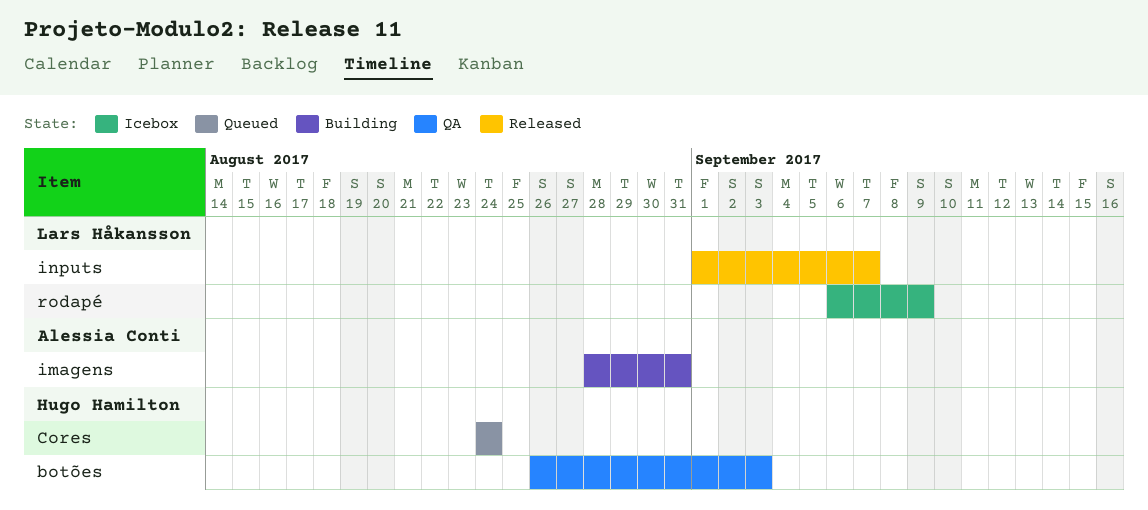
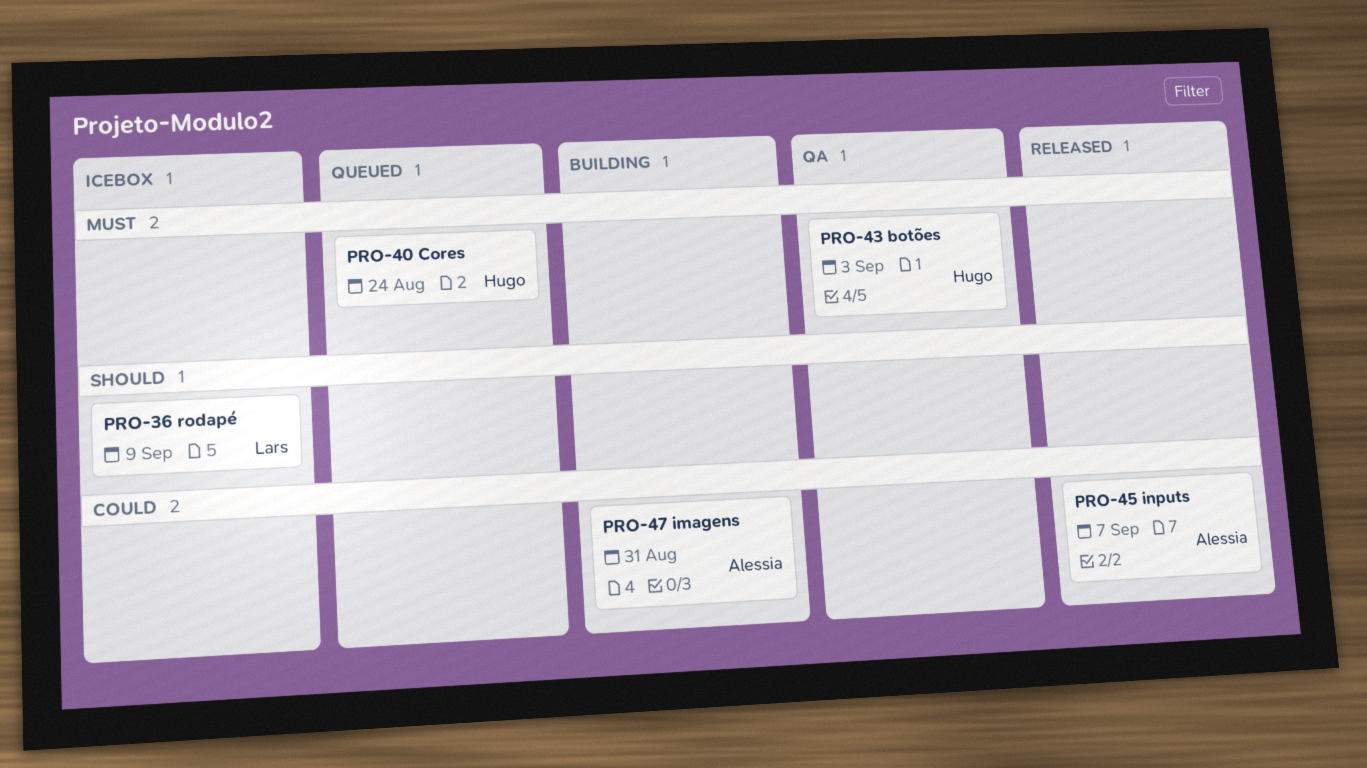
inputs, owner: Lars Håkansson -> Alessia Conti

